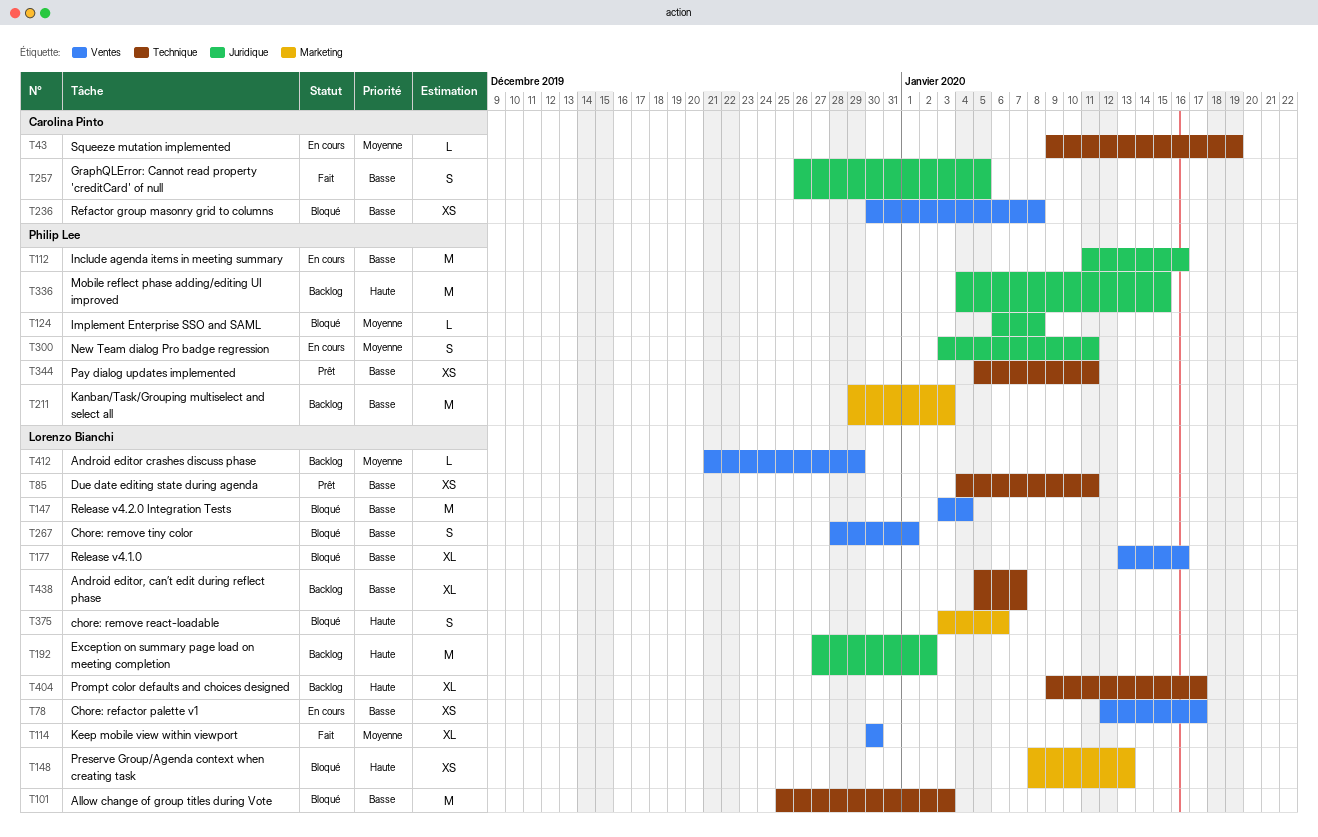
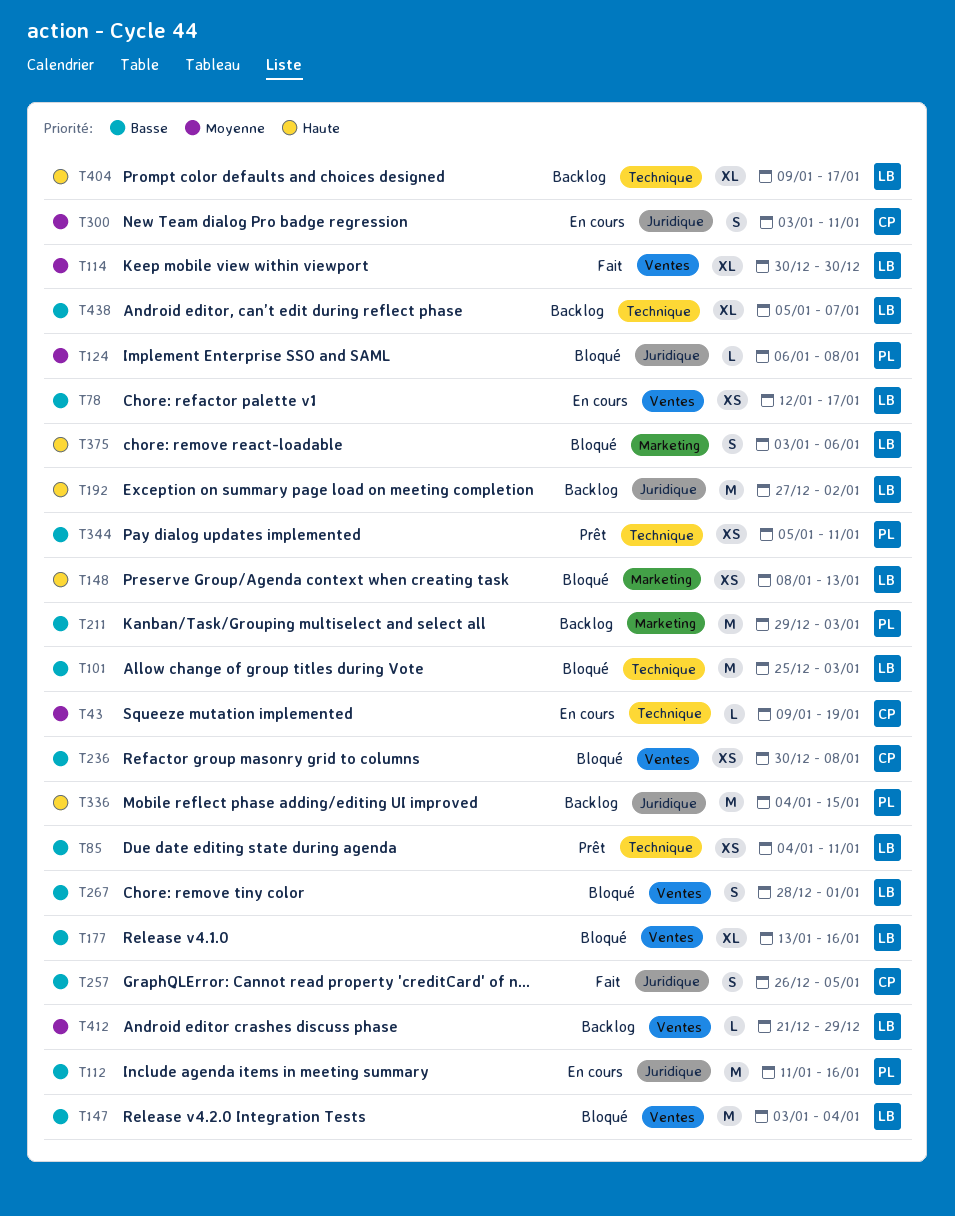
T300, owner: Philip Lee -> Carolina Pinto

